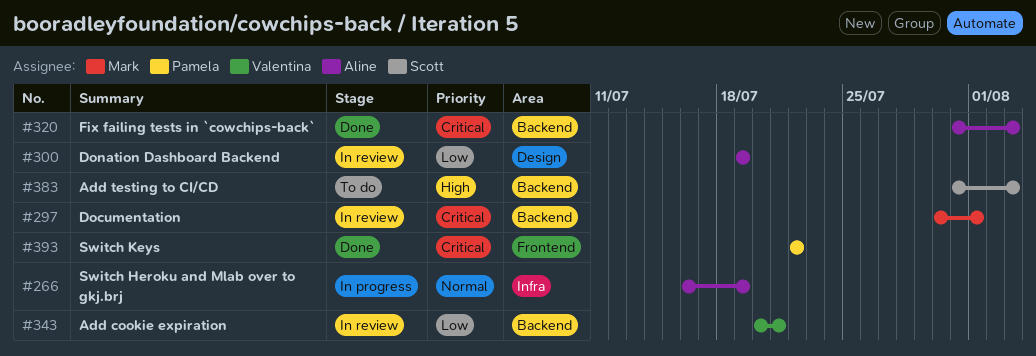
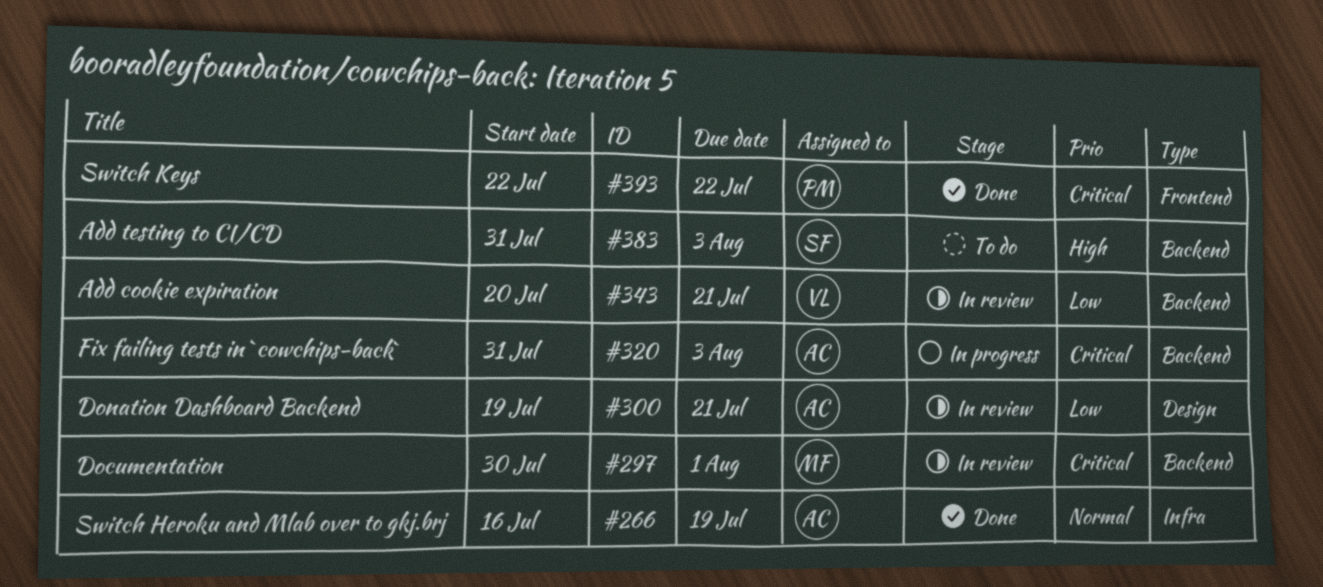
#266, status: In progress -> Done
#300, due: Jul 19 -> Jul 21
#320, status: Done -> In progress

